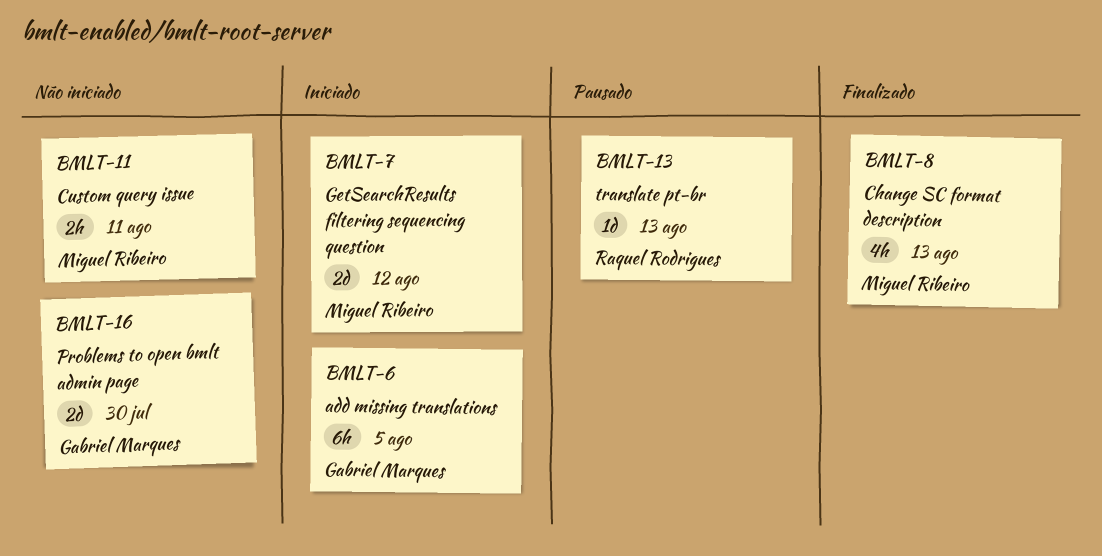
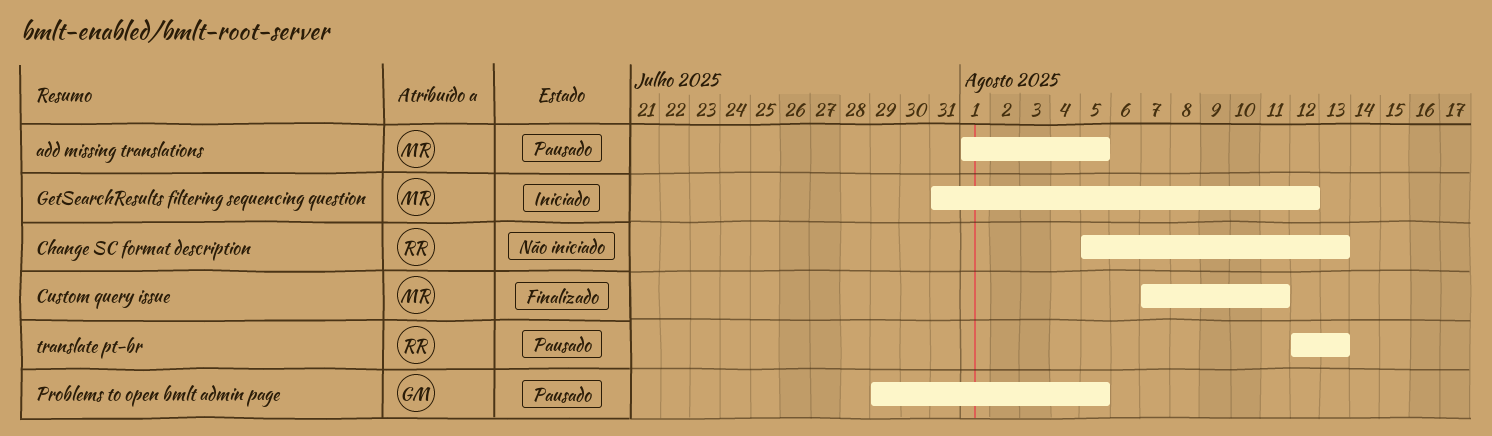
add missing translations, status: Iniciado -> Pausado
add missing translations, owner: Gabriel Marques -> Miguel Ribeiro
Change SC format description, status: Finalizado -> Não iniciado
Change SC format description, owner: Miguel Ribeiro -> Raquel Rodrigues
Custom query issue, status: Não iniciado -> Finalizado
Problems to open bmlt admin page, status: Não iniciado -> Pausado
Problems to open bmlt admin page, due: Jul 30 -> Aug 5

